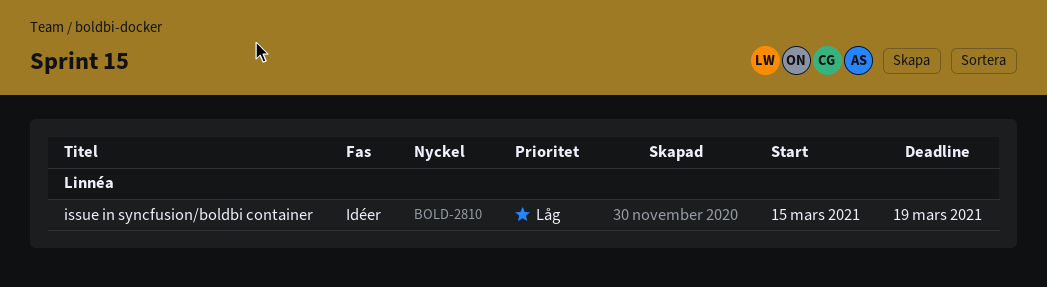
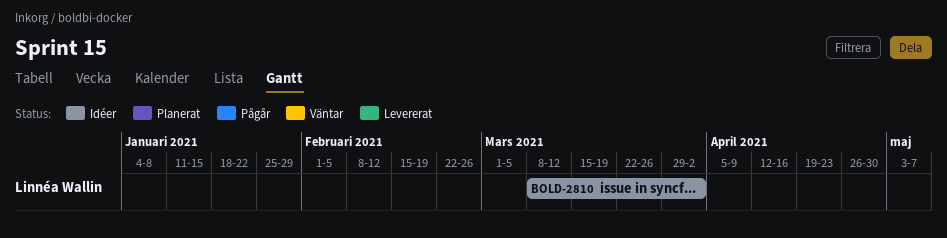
BOLD-2810, start: Mar 15 -> Mar 8
BOLD-2810, due: Mar 19 -> Apr 2

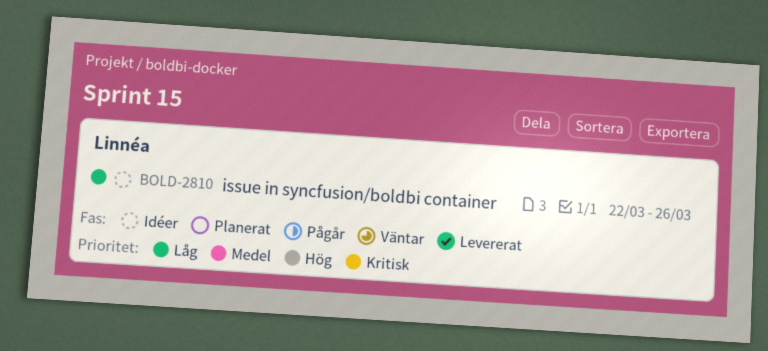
BOLD-2810, start: Mar 8 -> Mar 22
BOLD-2810, due: Apr 2 -> Mar 26

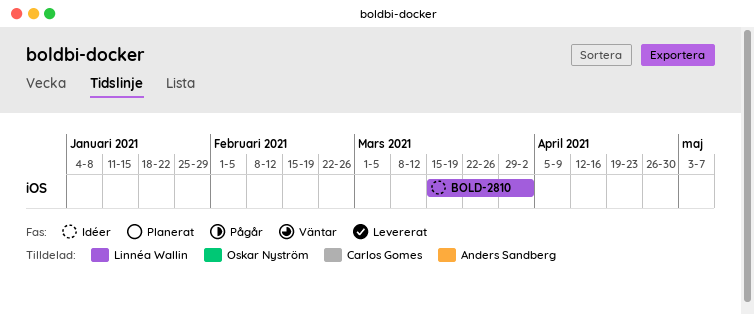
BOLD-2810, start: Mar 22 -> Mar 15
BOLD-2810, due: Mar 26 -> Apr 2

